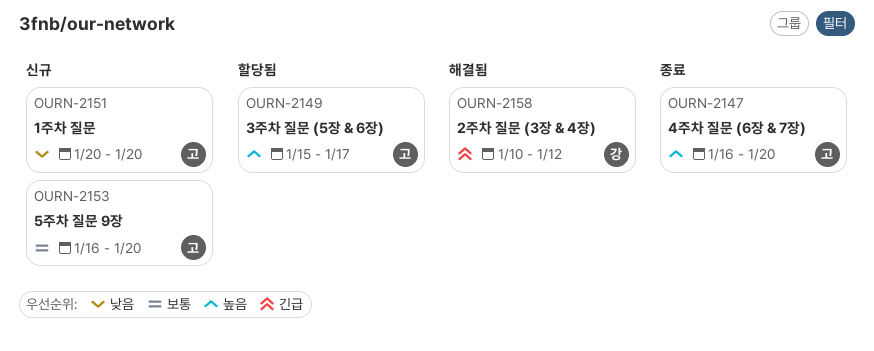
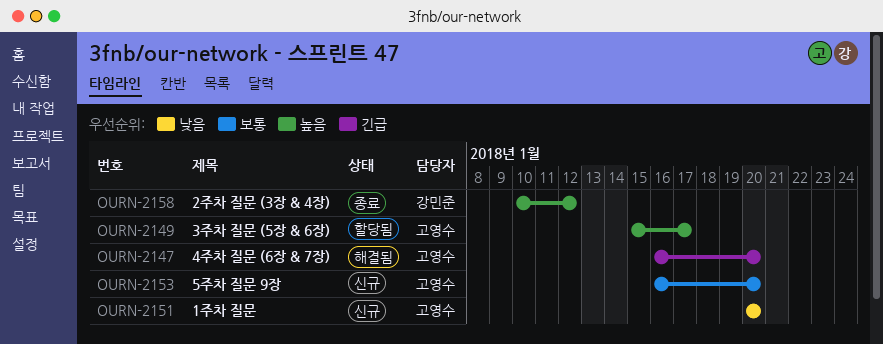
OURN-2147, status: 종료 -> 해결됨
OURN-2147, priority: 높음 -> 긴급
OURN-2158, status: 해결됨 -> 종료
OURN-2158, priority: 긴급 -> 높음

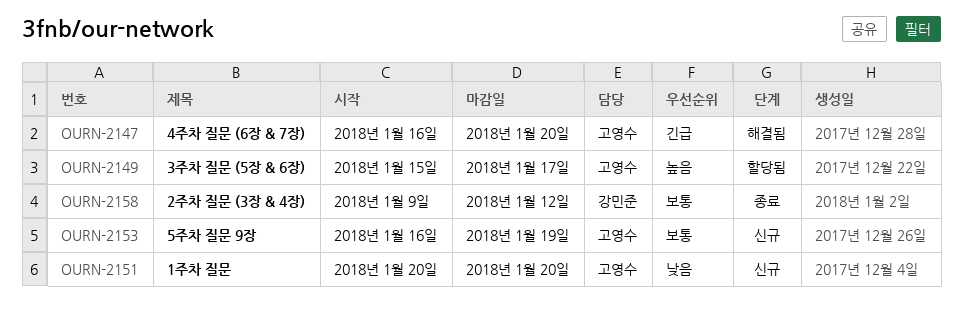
OURN-2153, due: Jan 20 -> Jan 19
OURN-2158, priority: 높음 -> 보통
OURN-2158, start: Jan 10 -> Jan 9

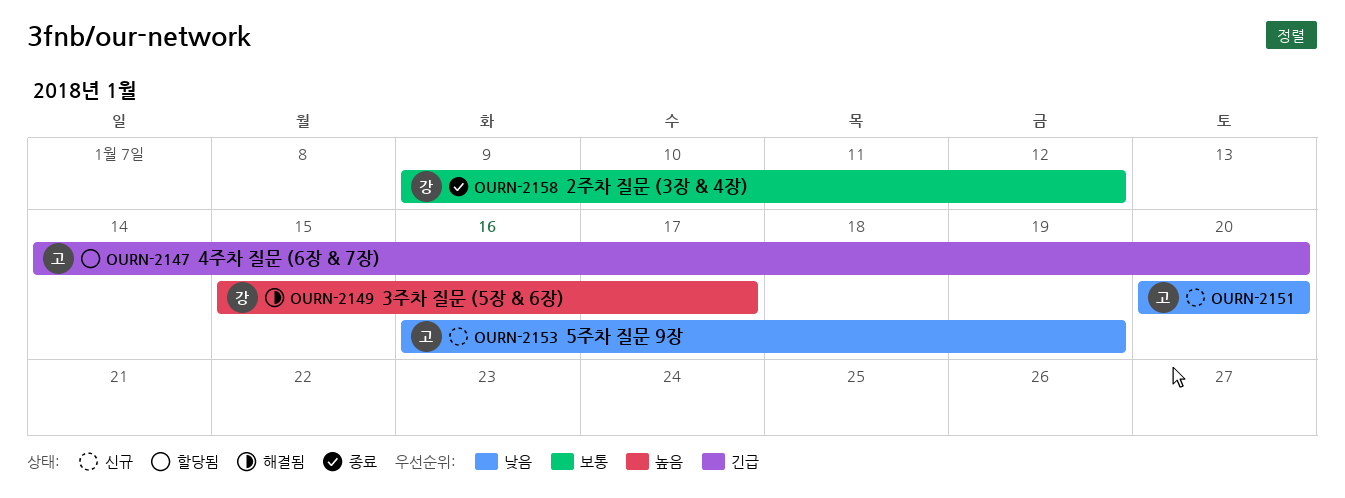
OURN-2147, status: 해결됨 -> 할당됨
OURN-2147, start: Jan 16 -> Jan 14
OURN-2149, status: 할당됨 -> 해결됨
OURN-2149, owner: 고영수 -> 강민준
OURN-2153, priority: 보통 -> 낮음

